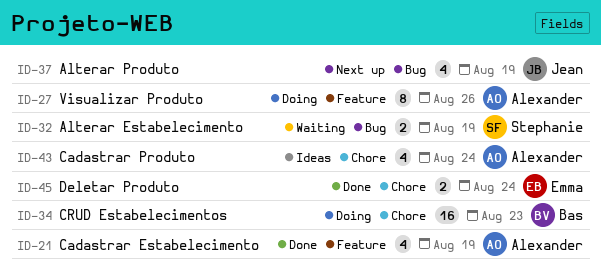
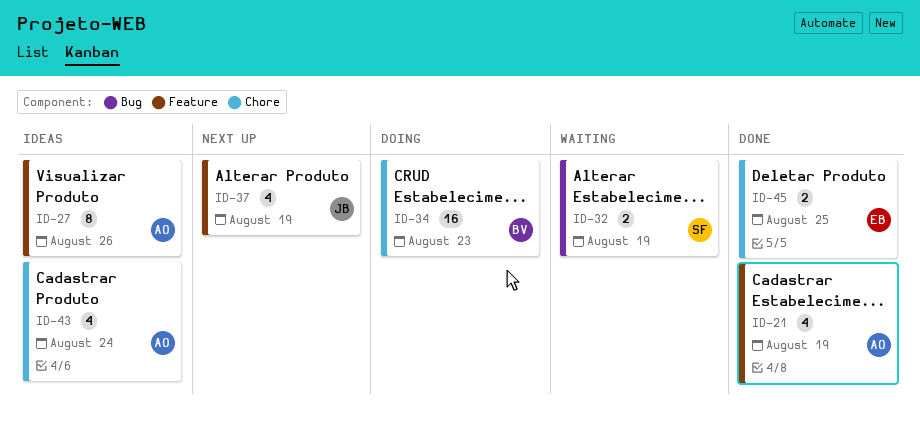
ID-27, status: Doing -> Ideas
ID-37, label: Bug -> Feature
ID-45, due: Aug 24 -> Aug 25

